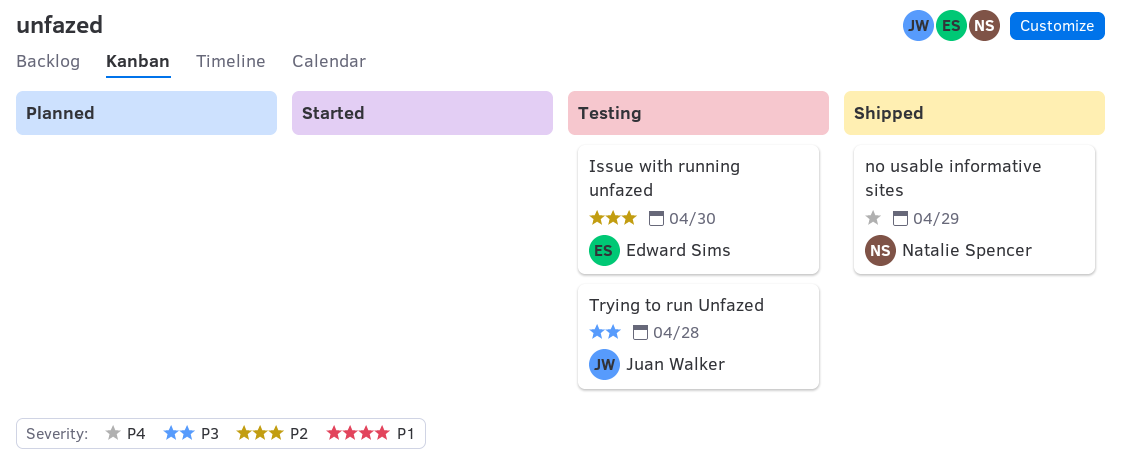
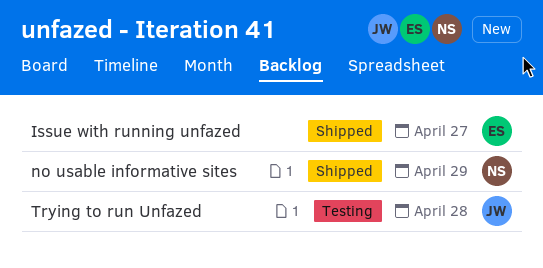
Issue with running unfazed, status: Testing -> Shipped
Issue with running unfazed, due: Apr 30 -> Apr 27

